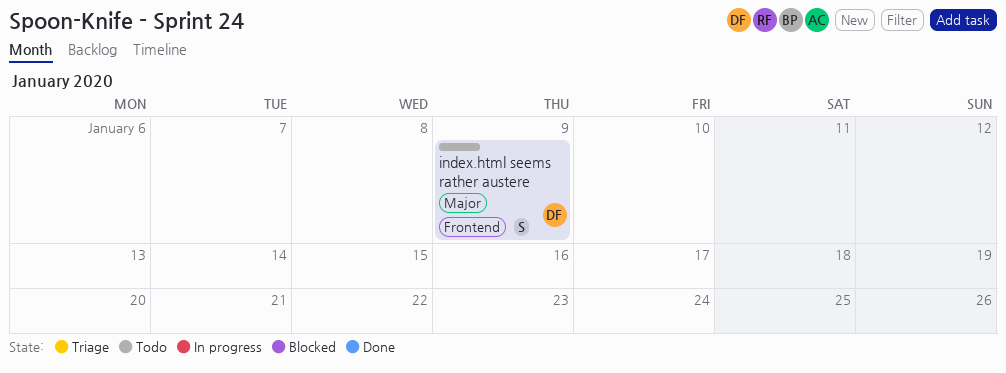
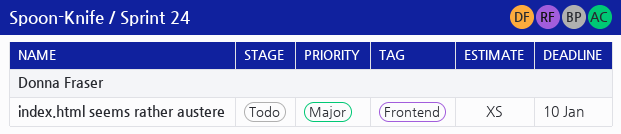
index.html seems rather austere, estimate: S -> XS
index.html seems rather austere, due: Jan 9 -> Jan 10

